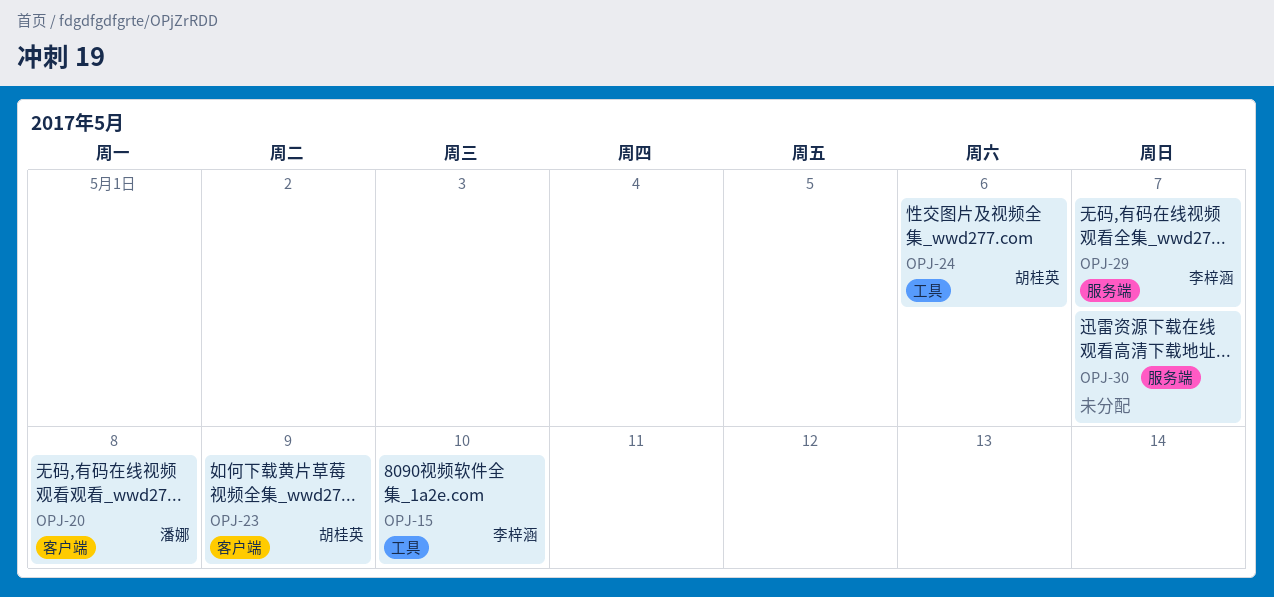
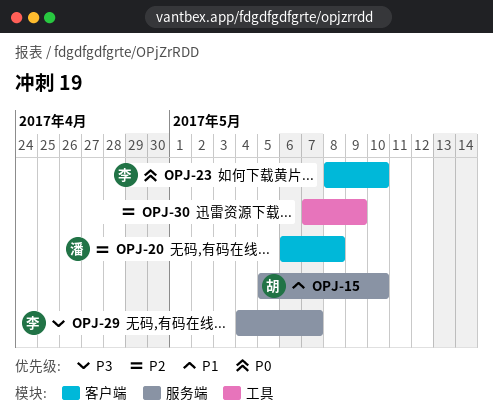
OPJ-15, owner: 李梓涵 -> 胡桂英
OPJ-15, label: 工具 -> 服务端
OPJ-23, owner: 胡桂英 -> 李梓涵
OPJ-23, due: May 9 -> May 10
OPJ-24: present -> none
OPJ-30, label: 服务端 -> 工具
OPJ-30, due: May 7 -> May 9

